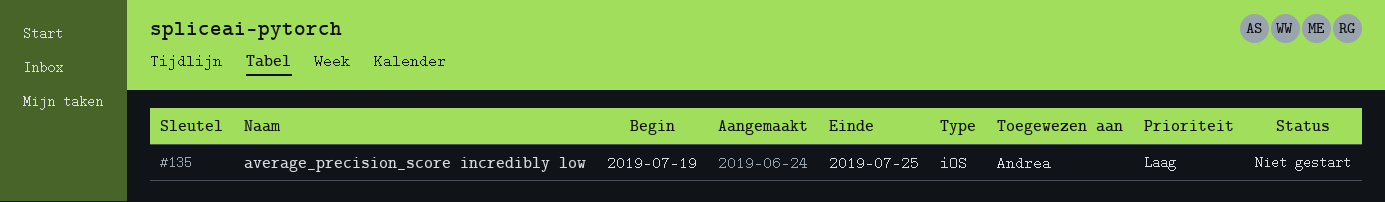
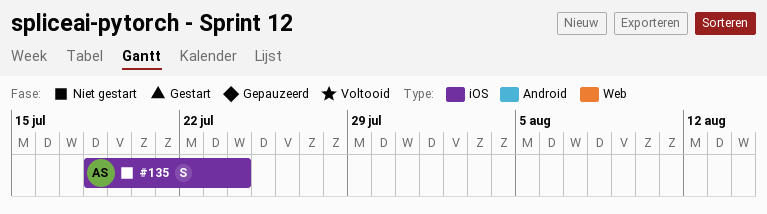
#135, start: Jul 19 -> Jul 18
#135, due: Jul 25 -> Jul 24

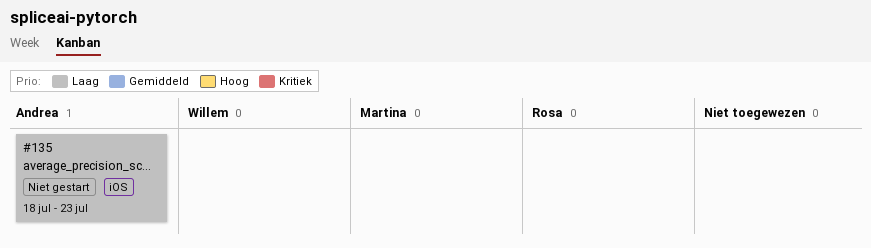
#135, due: Jul 24 -> Jul 23

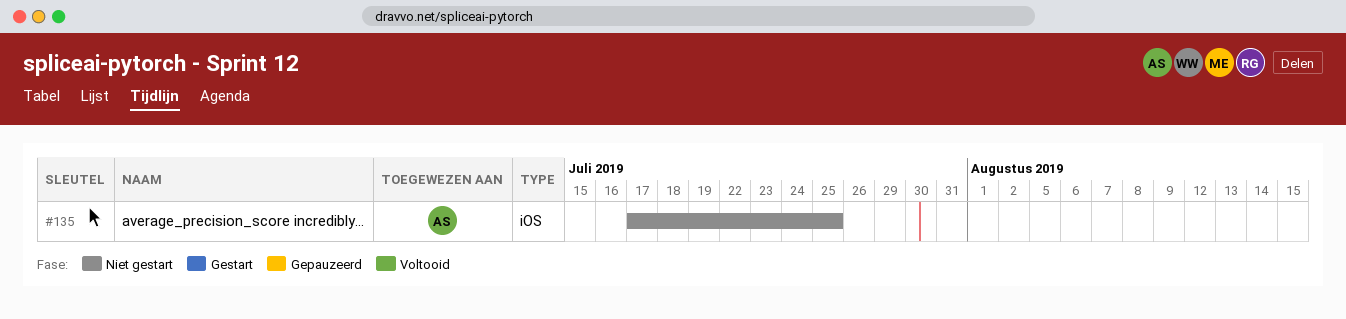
#135, start: Jul 18 -> Jul 17
#135, due: Jul 23 -> Jul 25

